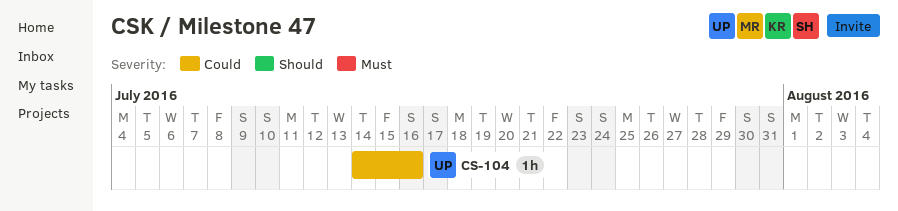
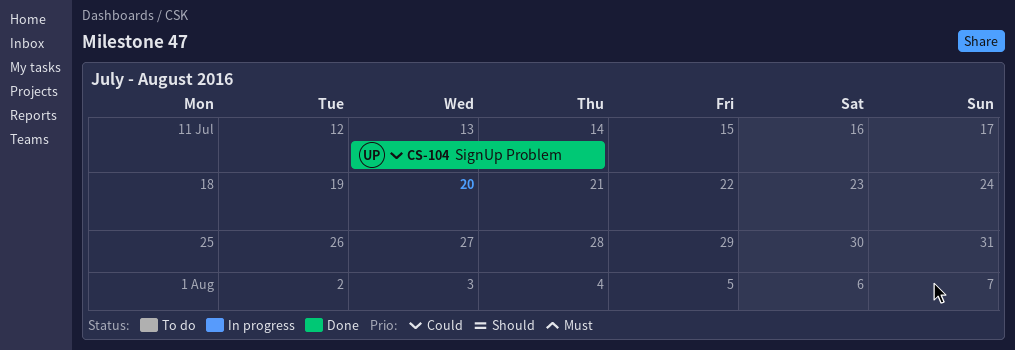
CS-104, start: Jul 14 -> Jul 13
CS-104, due: Jul 16 -> Jul 14

